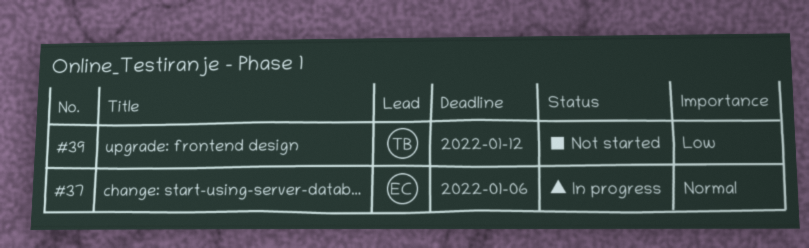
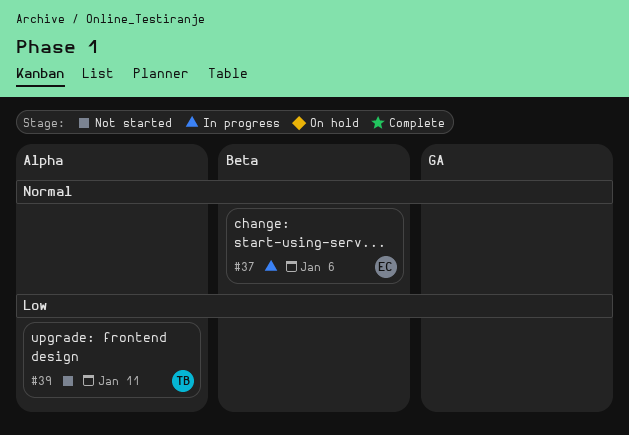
#39, due: Jan 12 -> Jan 11

